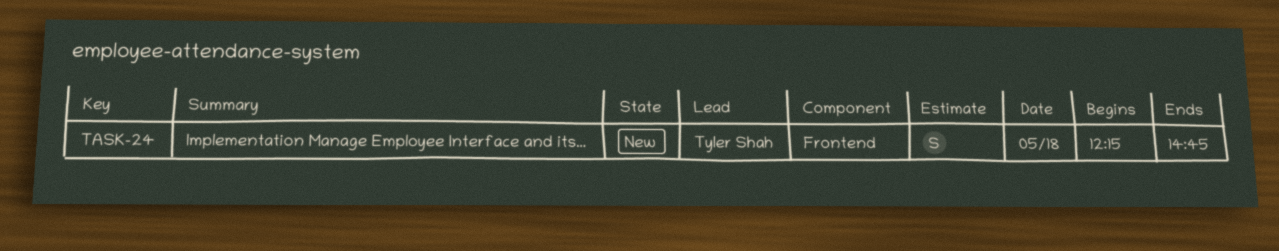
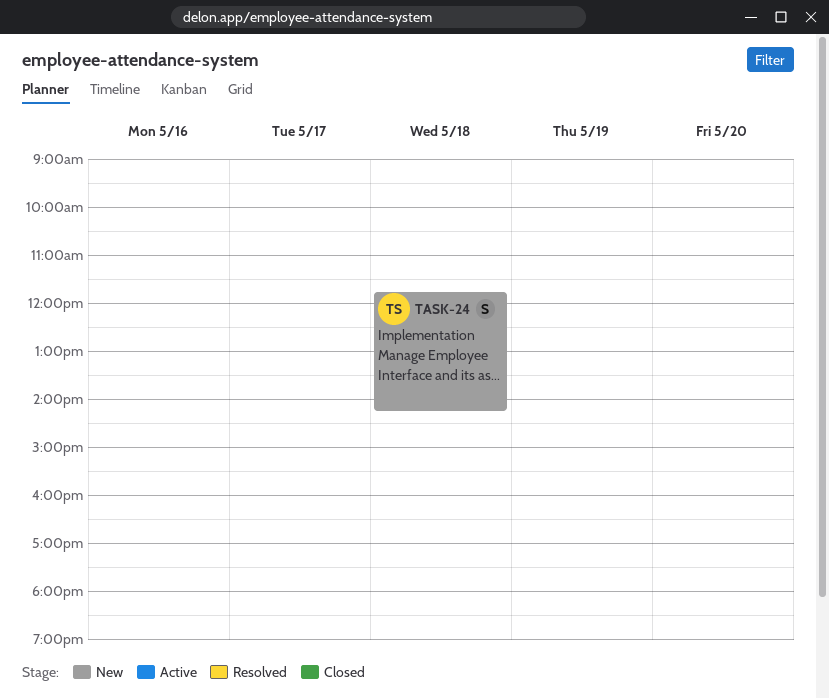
TASK-24, begins: 12:15 -> 11:45
TASK-24, ends: 14:45 -> 14:15

